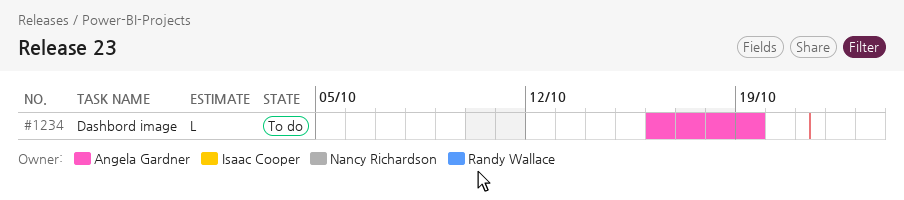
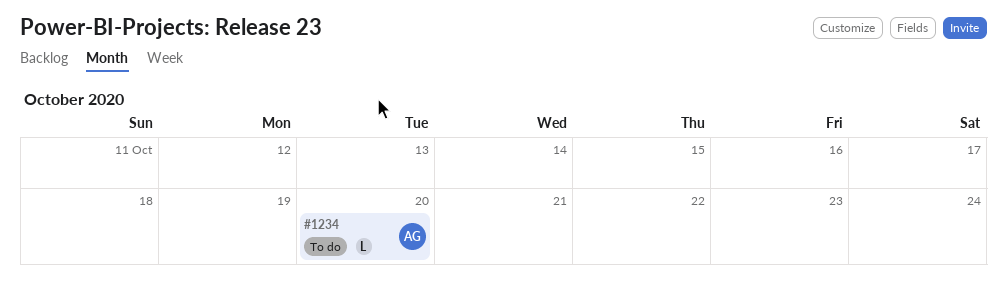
#1234, due: Oct 19 -> Oct 20

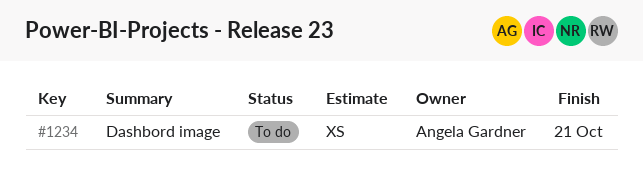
#1234, estimate: L -> XS
#1234, due: Oct 20 -> Oct 21

